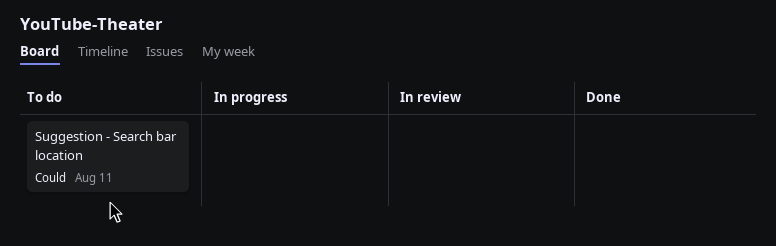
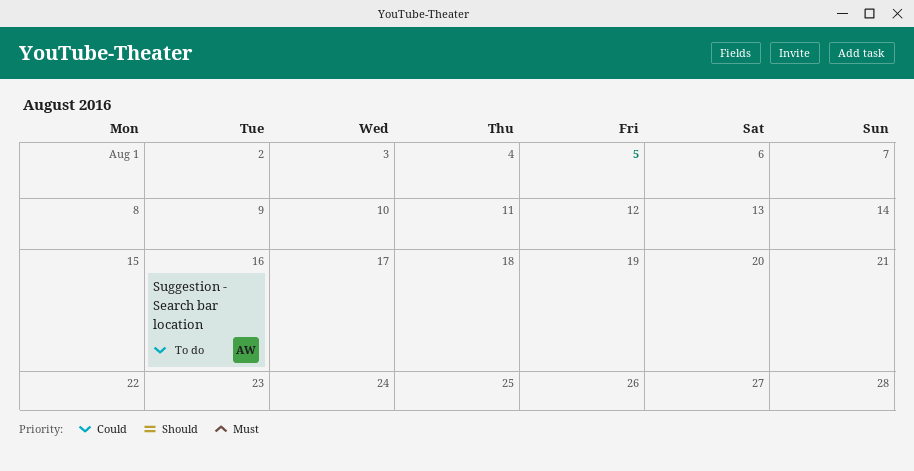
Suggestion - Search bar location, due: Aug 11 -> Aug 16

